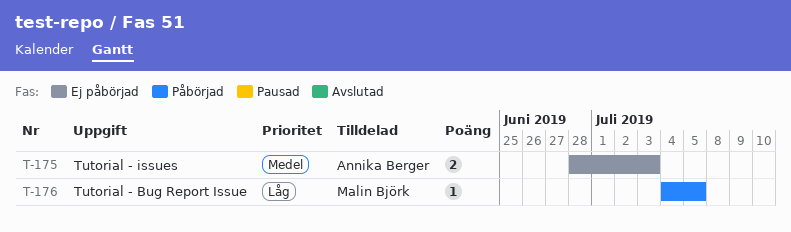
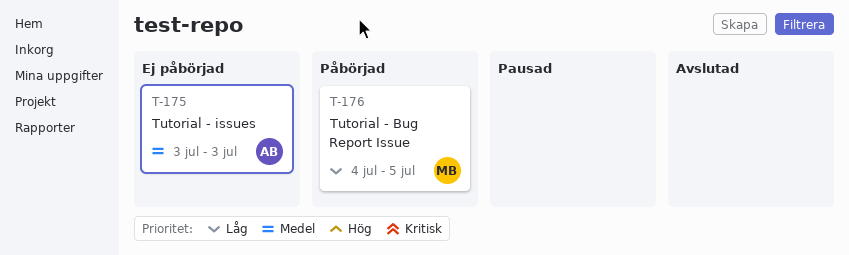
T-175, start: Jun 28 -> Jul 3

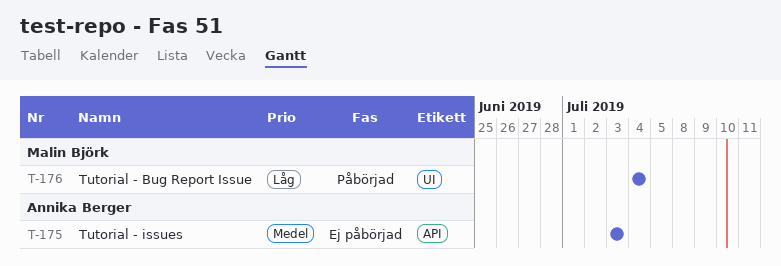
T-176, due: Jul 5 -> Jul 4

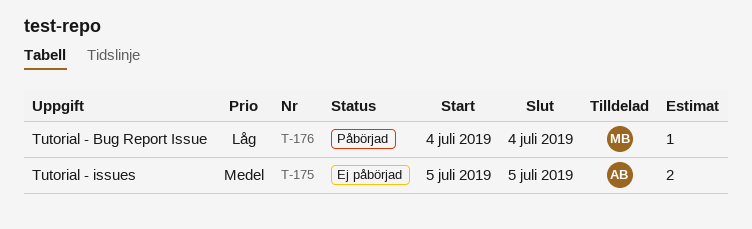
T-175, start: Jul 3 -> Jul 5
T-175, due: Jul 3 -> Jul 5

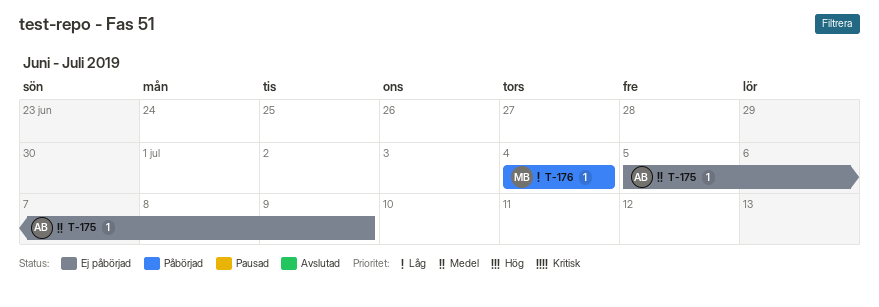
T-175, estimate: 2 -> 1
T-175, due: Jul 5 -> Jul 9

